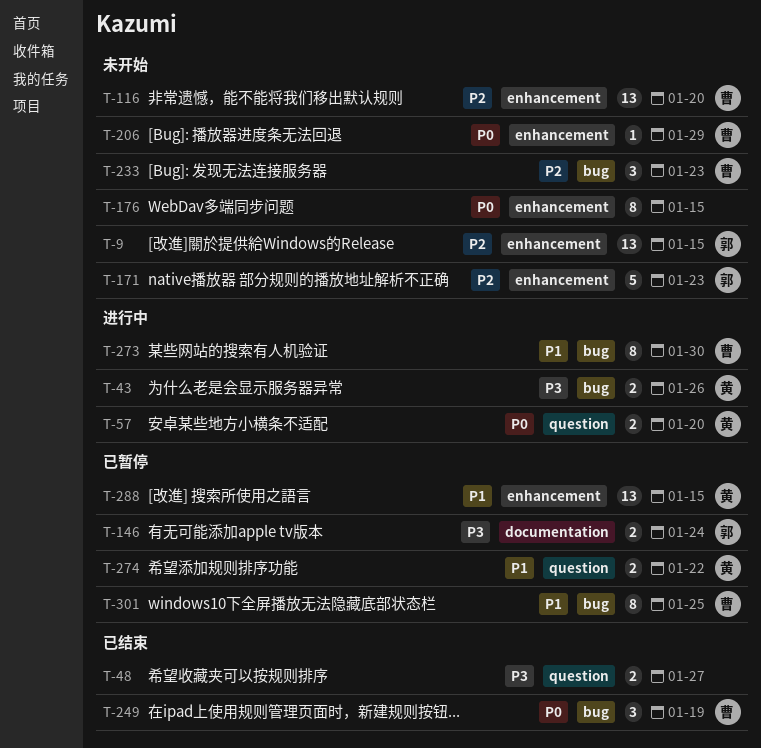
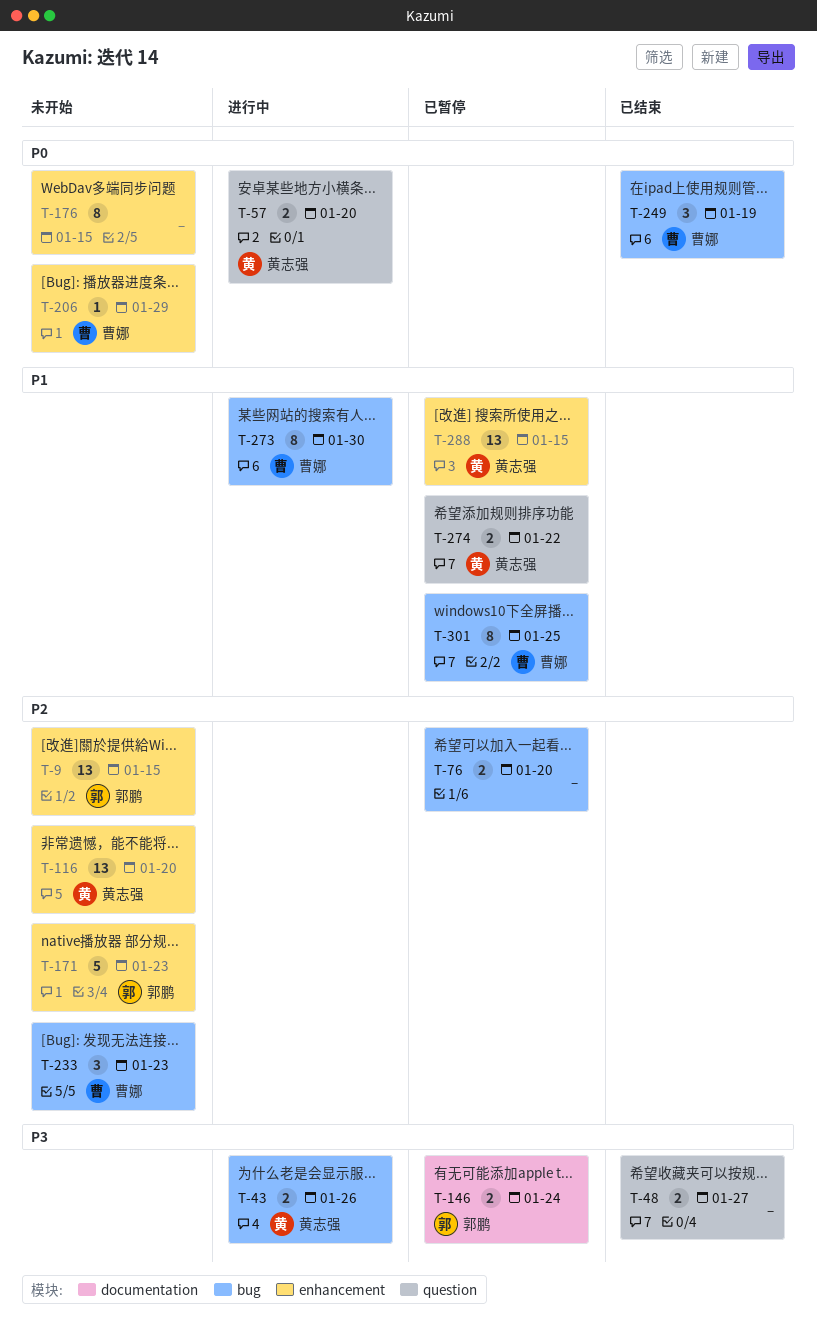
T-76: none -> present
T-116, owner: 曹娜 -> 黄志强

